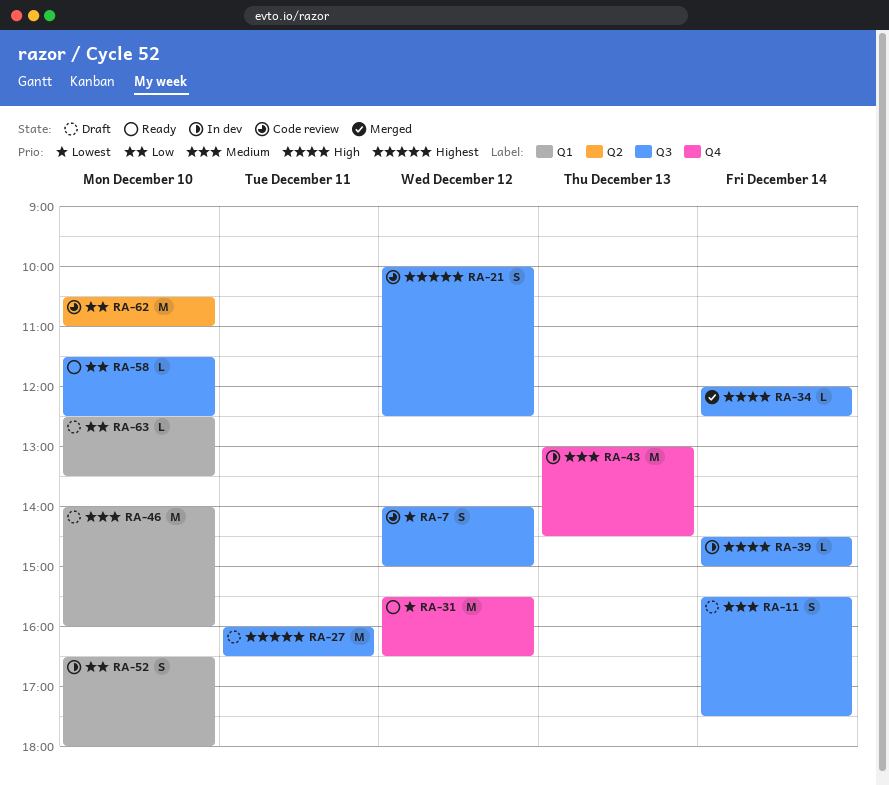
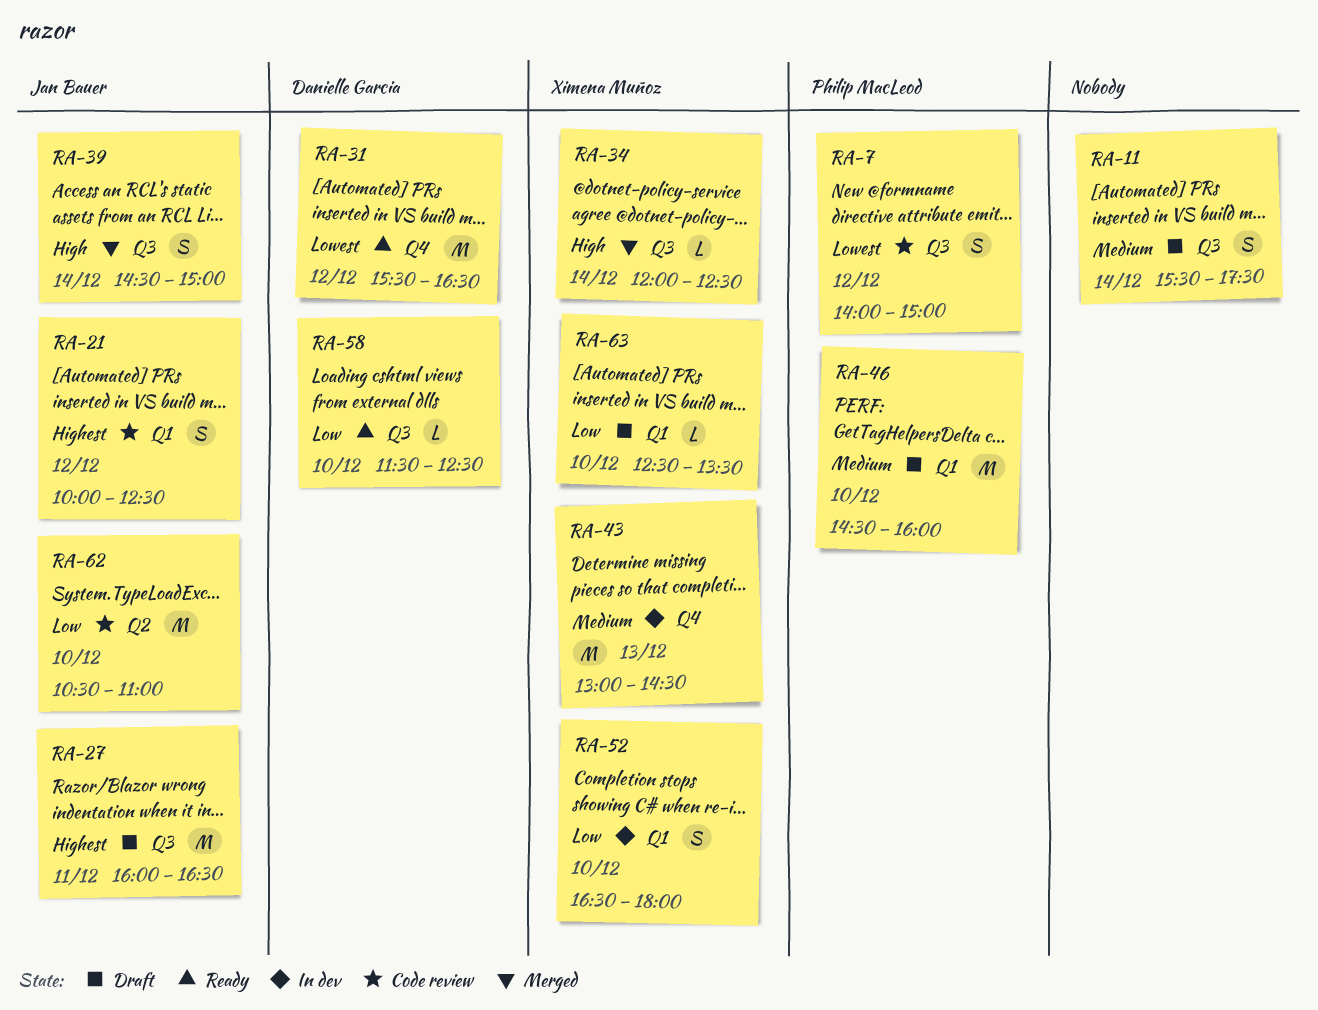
RA-21, label: Q3 -> Q1
RA-39, status: In dev -> Merged
RA-39, estimate: L -> S
RA-46, begins: 14:00 -> 14:30

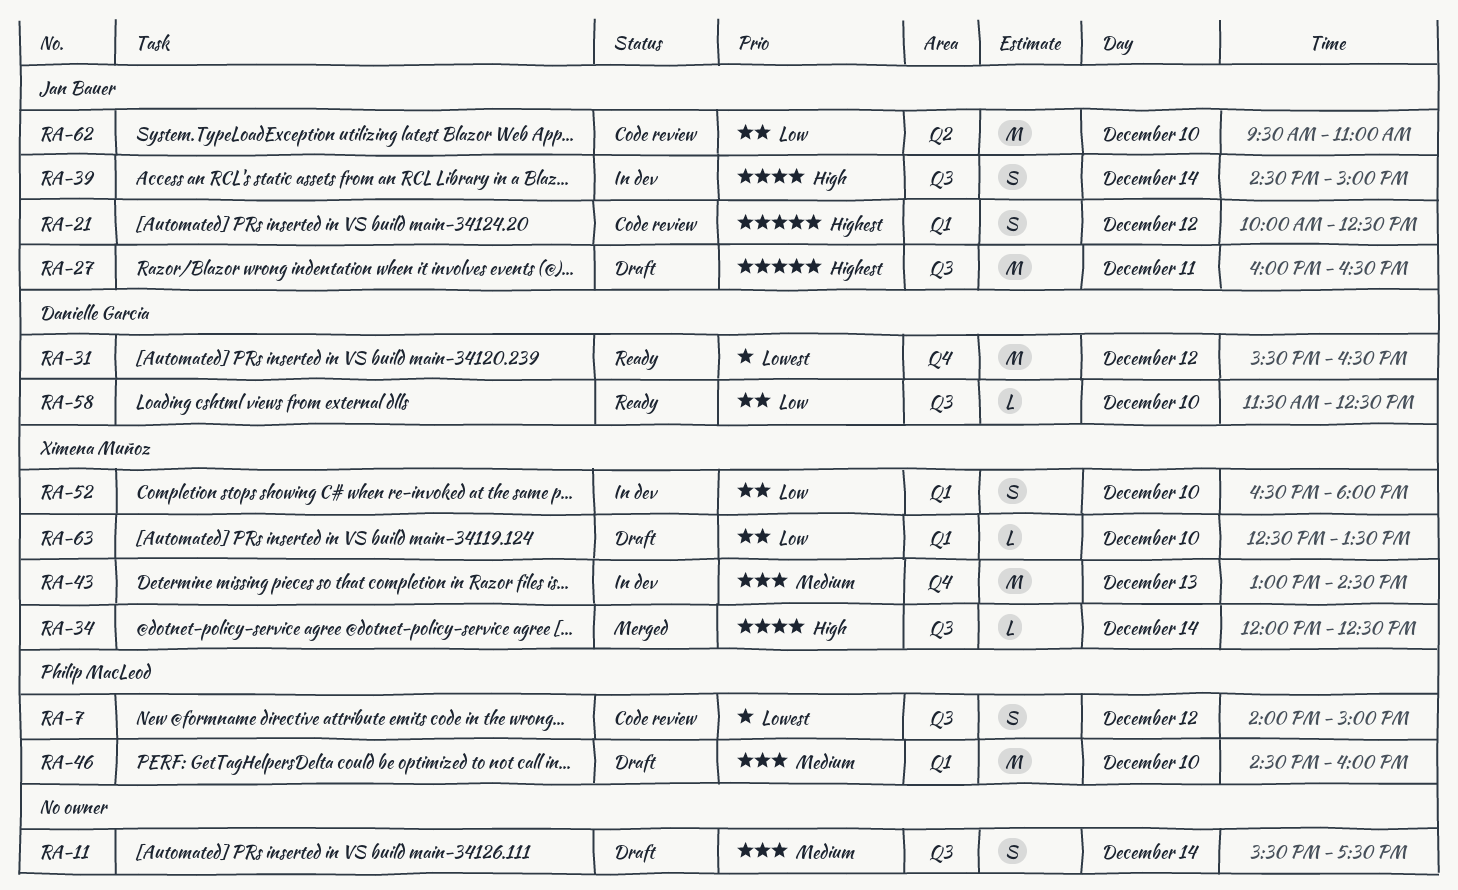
RA-39, status: Merged -> In dev
RA-62, begins: 10:30 -> 09:30

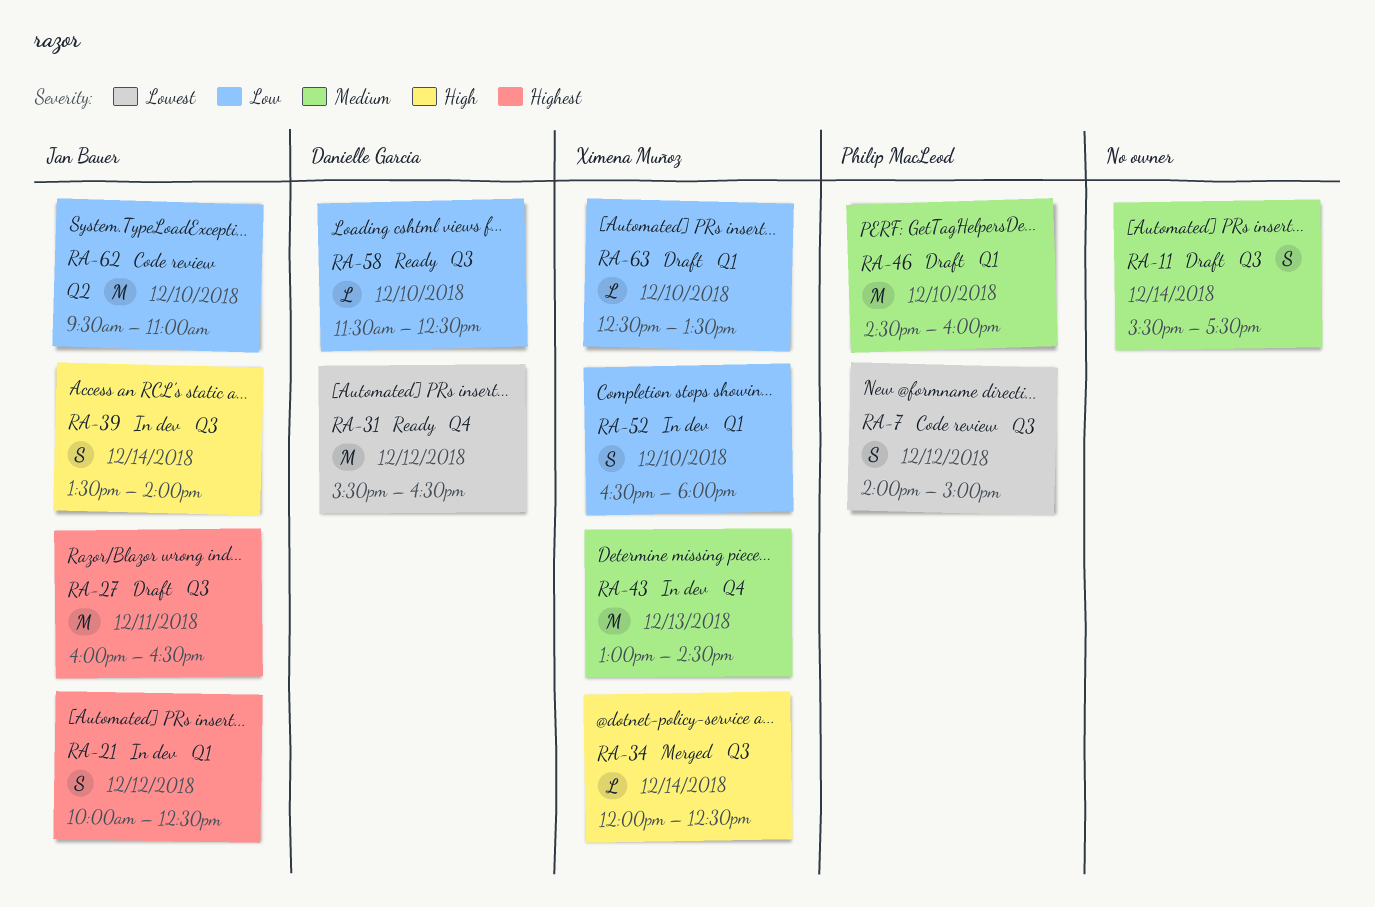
RA-21, status: Code review -> In dev
RA-39, begins: 14:30 -> 13:30
RA-39, ends: 15:00 -> 14:00

